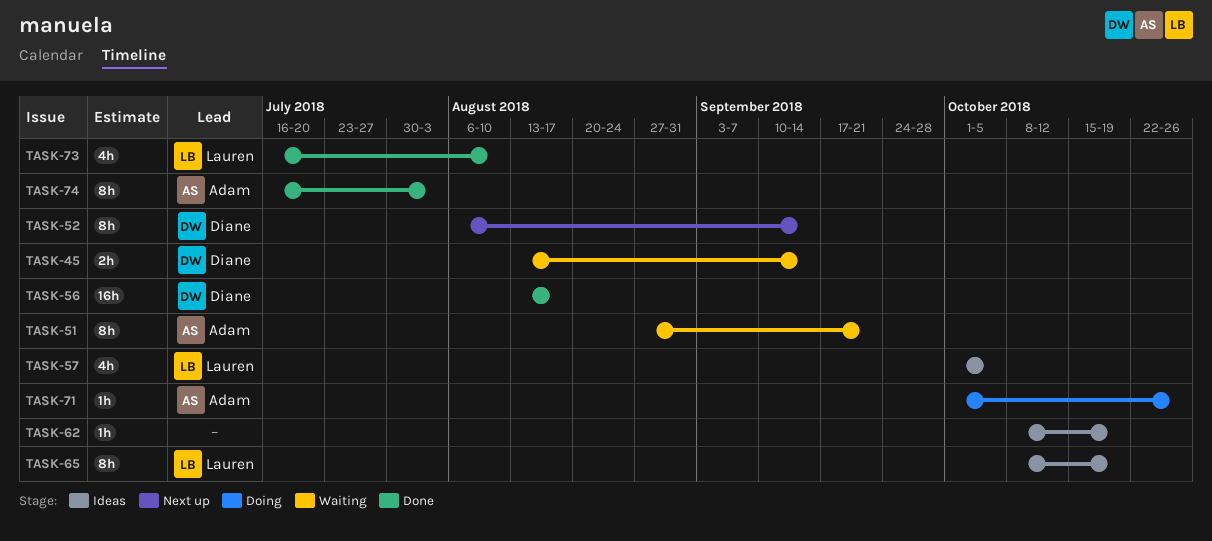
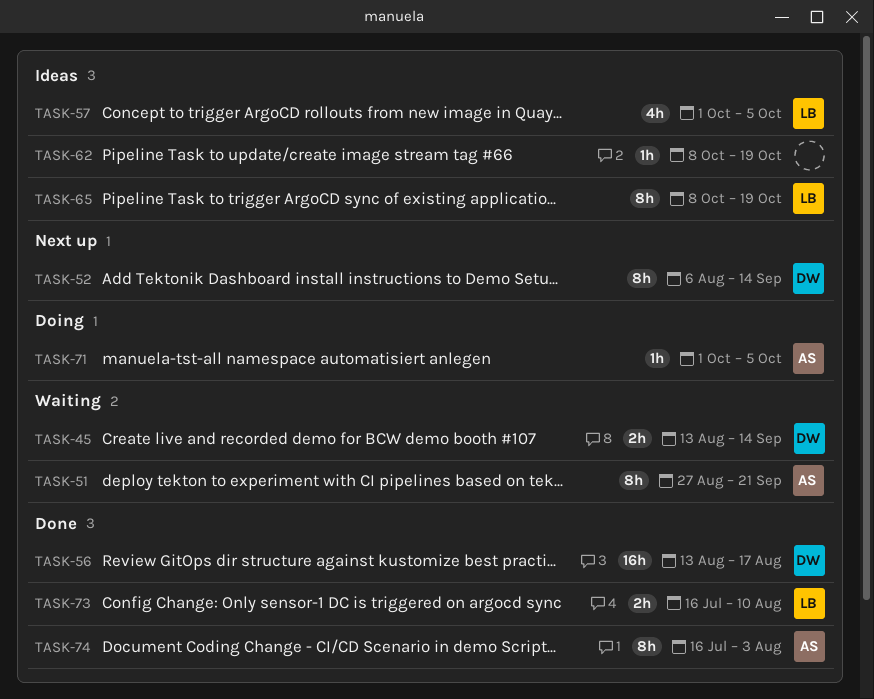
TASK-71, due: Oct 26 -> Oct 5
TASK-73, estimate: 4h -> 2h

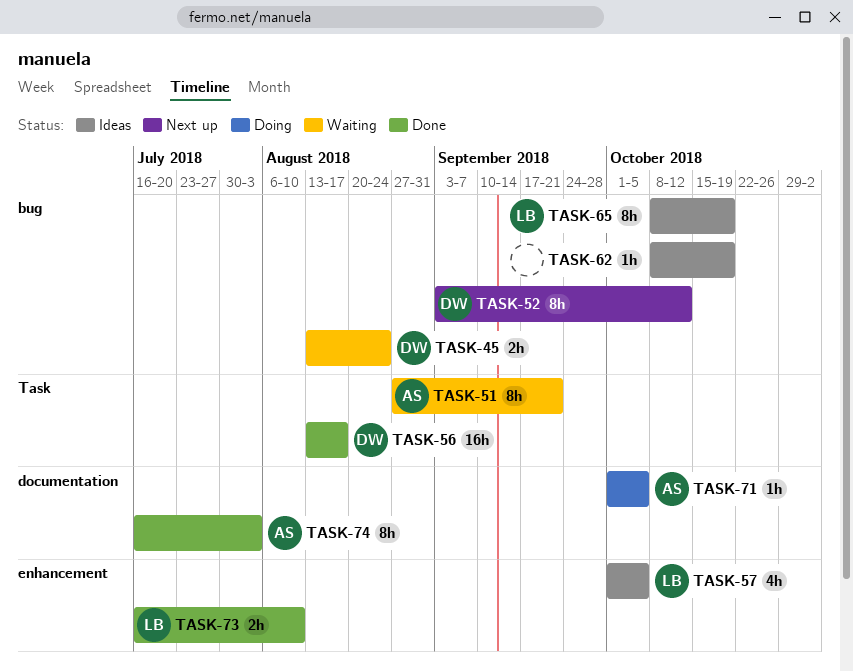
TASK-45, due: Sep 14 -> Aug 24
TASK-52, start: Aug 6 -> Sep 3
TASK-52, due: Sep 14 -> Oct 12

